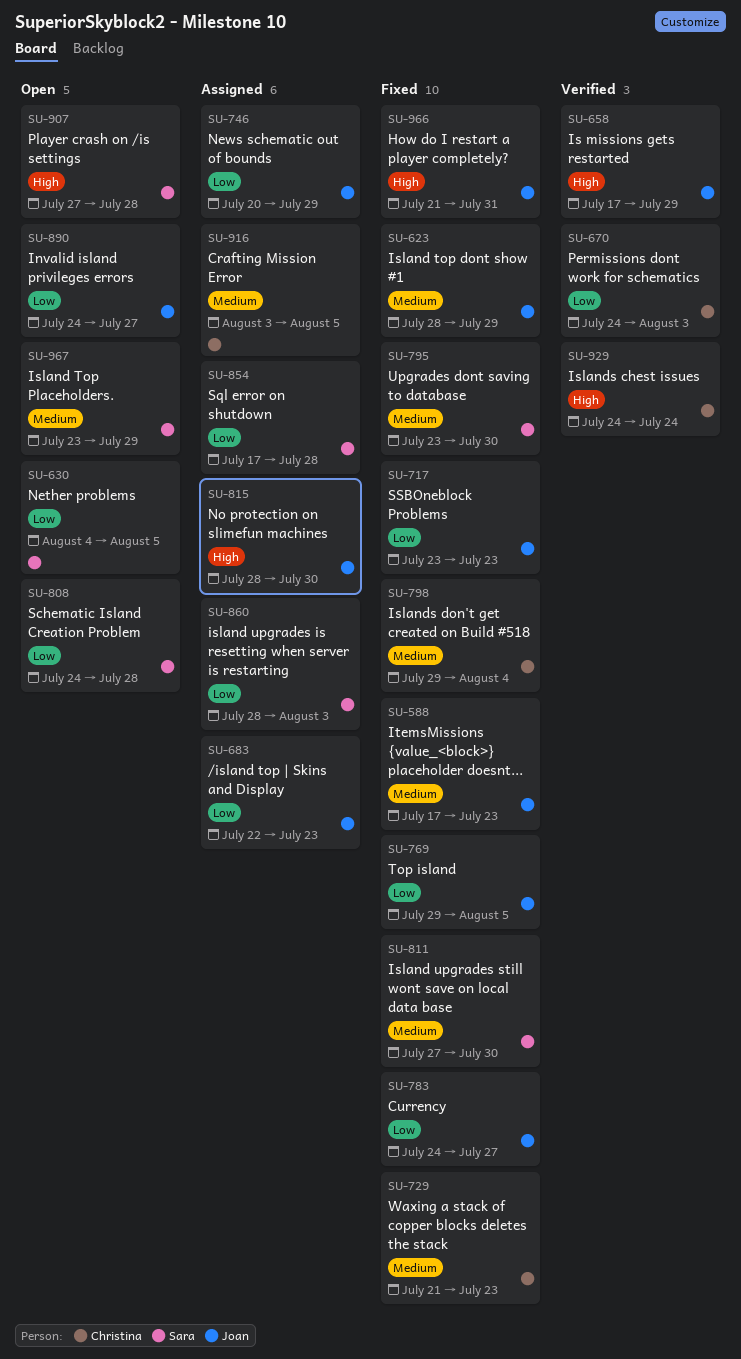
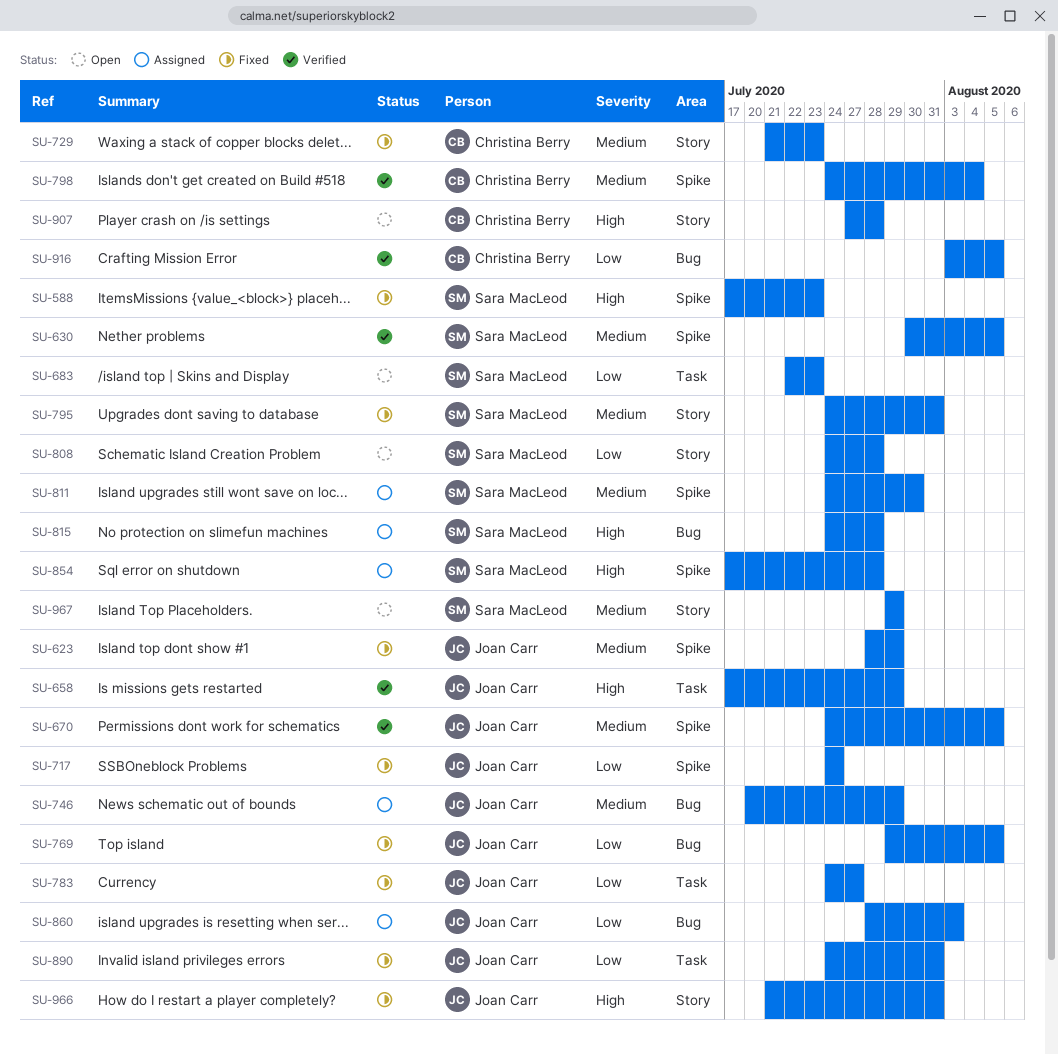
SU-588, owner: Joan Carr -> Sara MacLeod
SU-588, priority: Medium -> High
SU-630, status: Open -> Verified
SU-630, priority: Low -> Medium
SU-630, start: Aug 4 -> Jul 30
SU-670, owner: Christina Berry -> Joan Carr
SU-670, priority: Low -> Medium
SU-670, due: Aug 3 -> Aug 5
SU-683, status: Assigned -> Open
SU-683, owner: Joan Carr -> Sara MacLeod
SU-717, start: Jul 23 -> Jul 24
SU-717, due: Jul 23 -> Jul 24
SU-746, priority: Low -> Medium
SU-795, start: Jul 23 -> Jul 24
SU-795, due: Jul 30 -> Jul 31
SU-798, status: Fixed -> Verified
SU-798, start: Jul 29 -> Jul 24
SU-811, status: Fixed -> Assigned
SU-811, start: Jul 27 -> Jul 24
SU-815, owner: Joan Carr -> Sara MacLeod
SU-815, start: Jul 28 -> Jul 24
SU-815, due: Jul 30 -> Jul 28
SU-854, priority: Low -> High
SU-860, owner: Sara MacLeod -> Joan Carr
SU-890, status: Open -> Fixed
SU-890, due: Jul 27 -> Jul 31
SU-907, owner: Sara MacLeod -> Christina Berry
SU-916, status: Assigned -> Verified
SU-916, priority: Medium -> Low
SU-929: present -> none
SU-967, start: Jul 23 -> Jul 29

